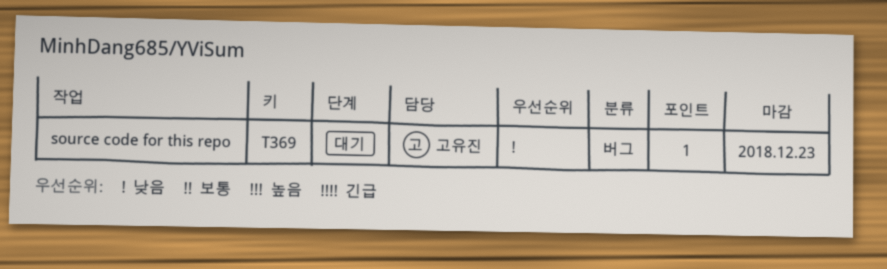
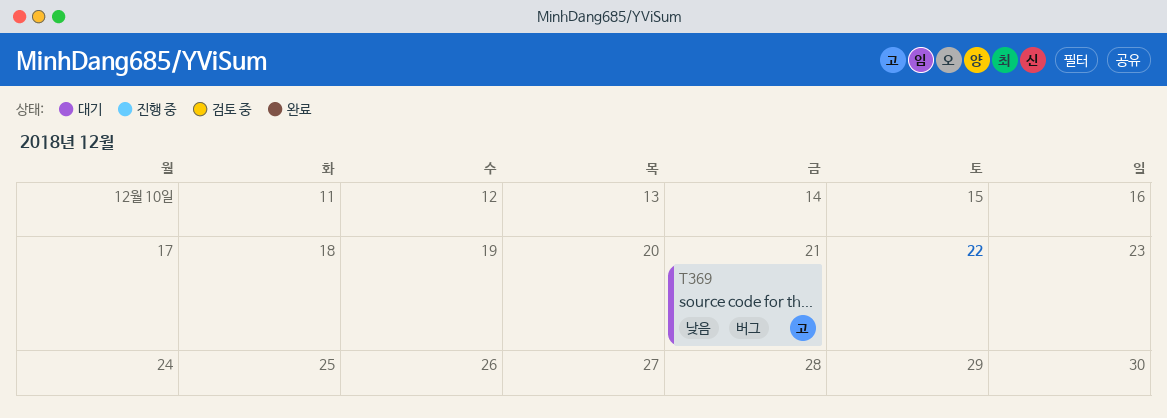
T369, due: Dec 23 -> Dec 21

